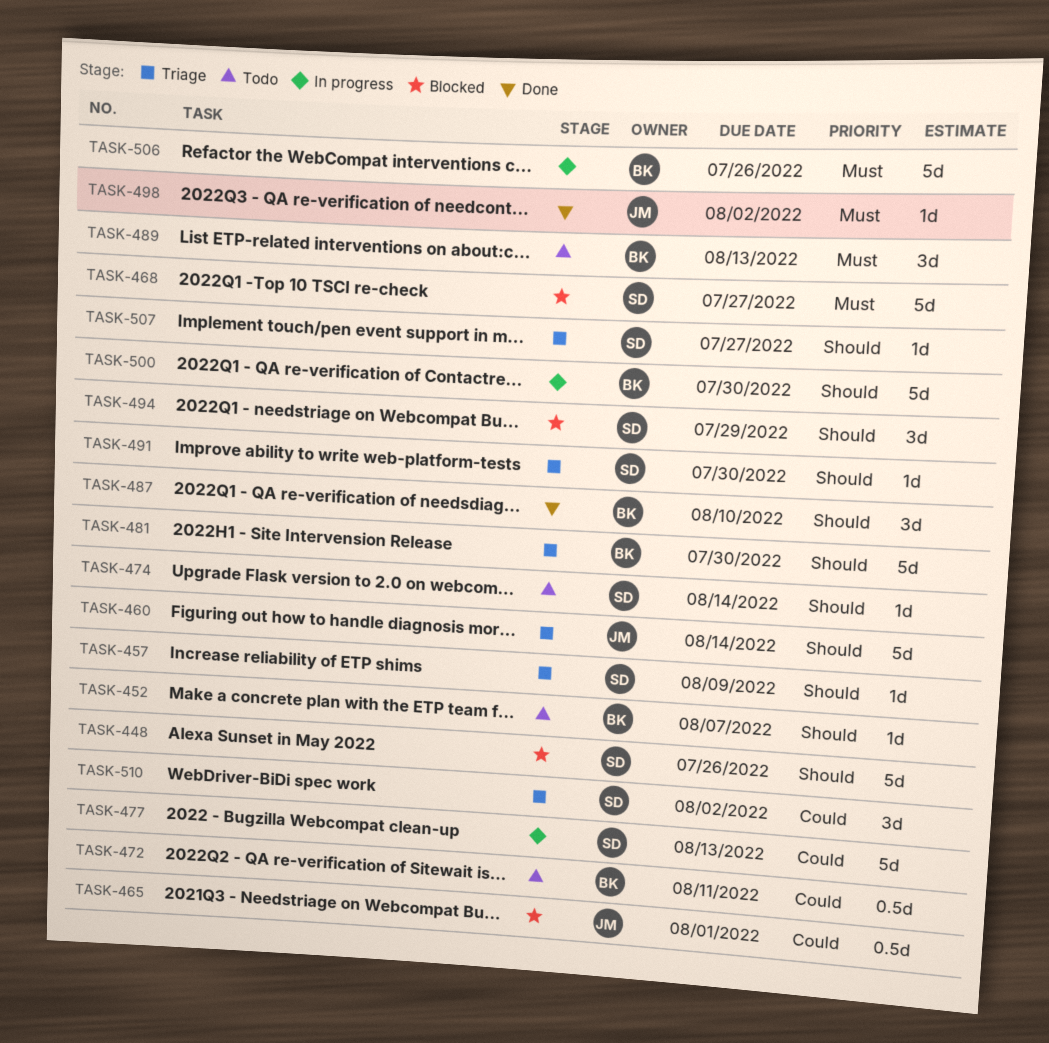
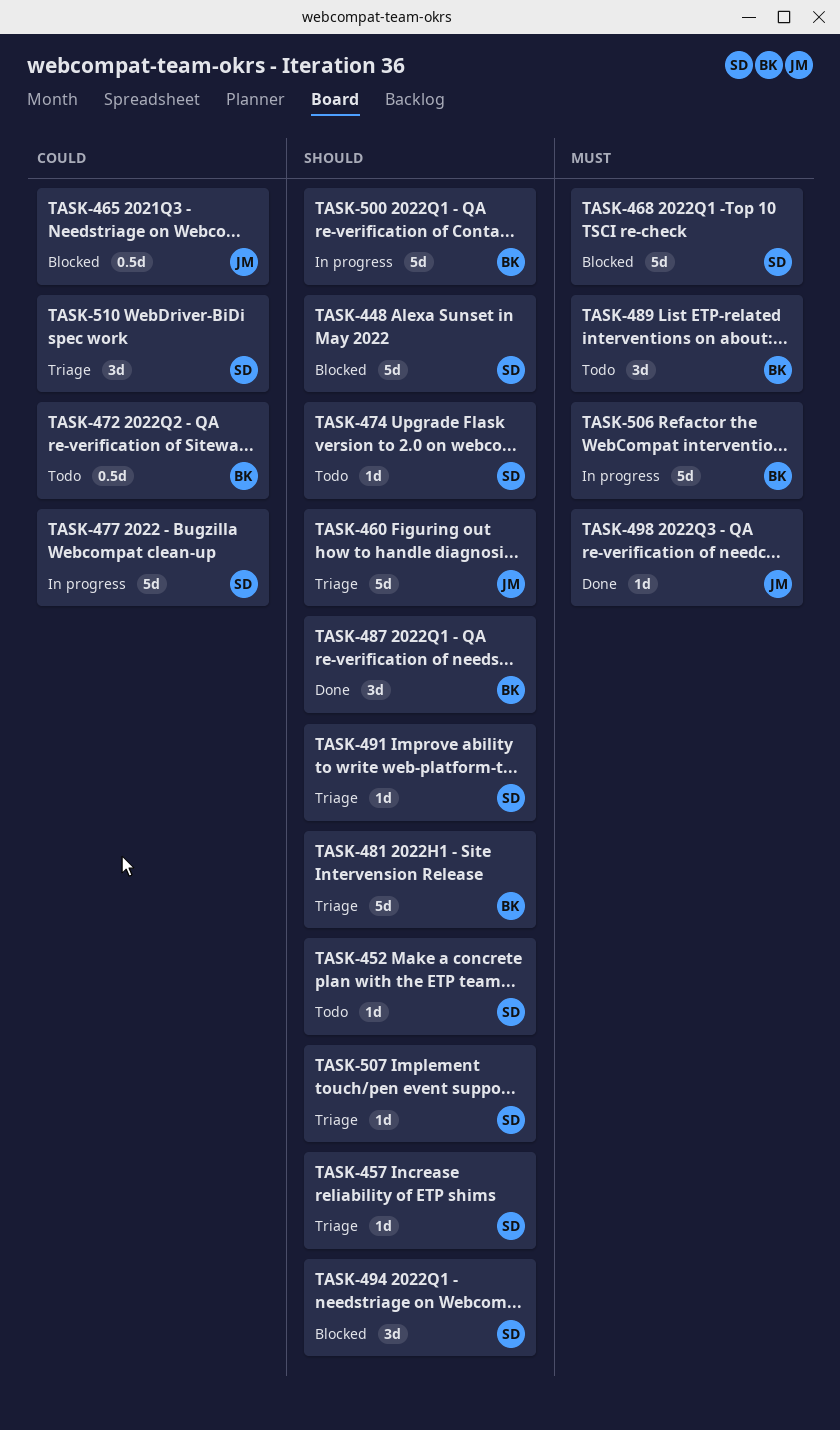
TASK-452, owner: BK -> SD

